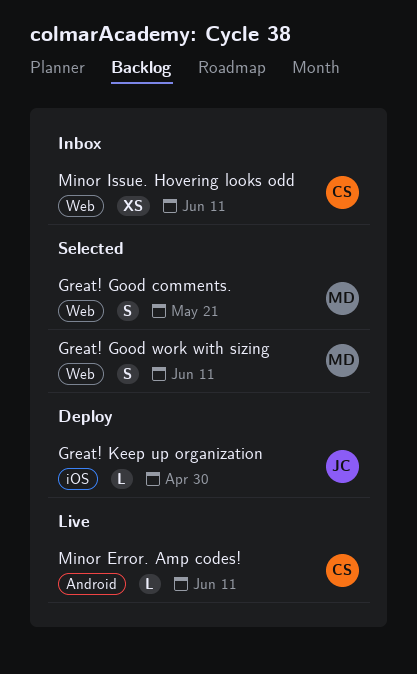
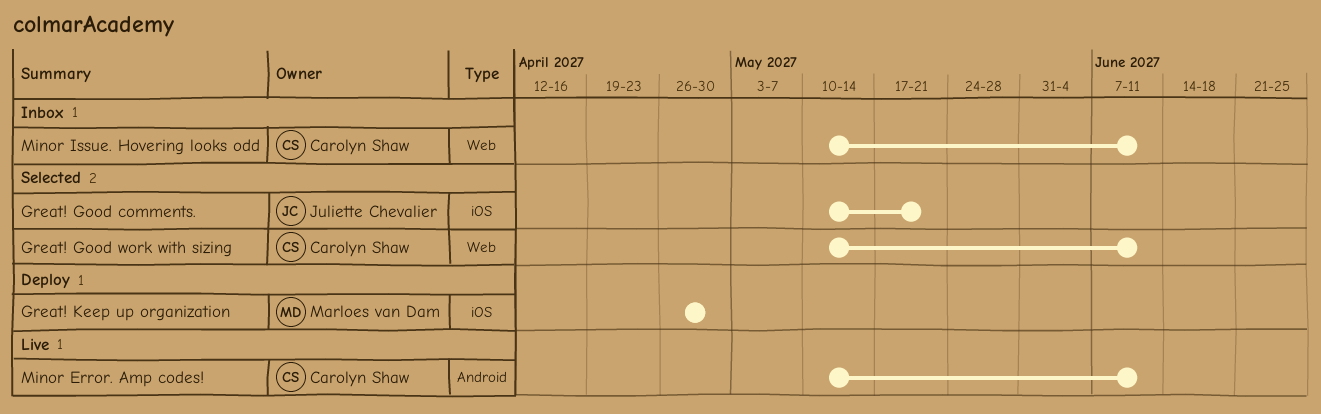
Great! Good comments., owner: Marloes van Dam -> Juliette Chevalier
Great! Good comments., label: Web -> iOS
Great! Good work with sizing, owner: Marloes van Dam -> Carolyn Shaw
Great! Keep up organization, owner: Juliette Chevalier -> Marloes van Dam

